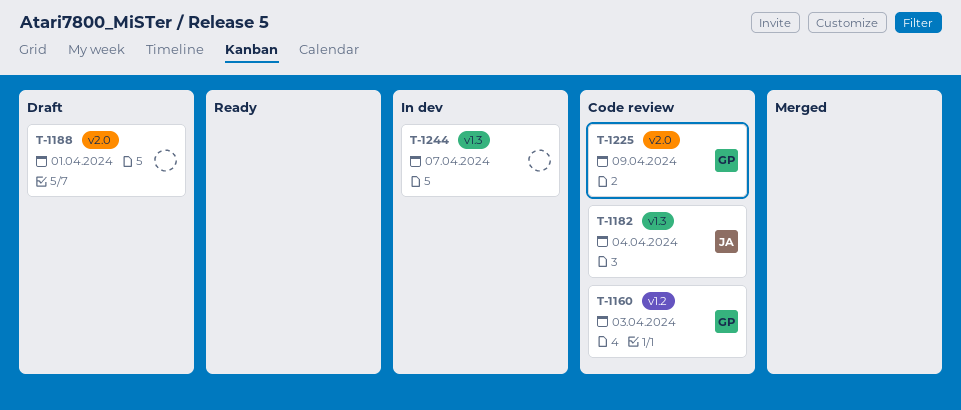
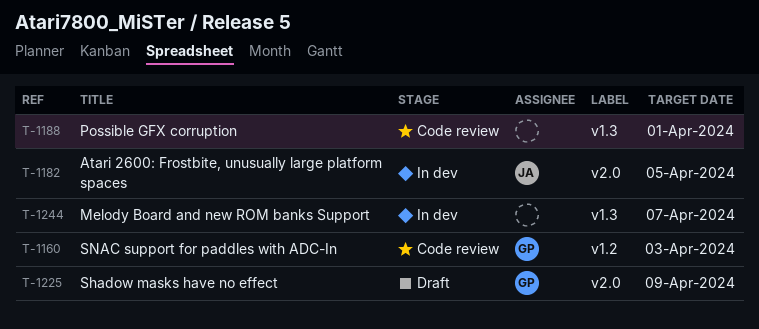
T-1182, status: Code review -> In dev
T-1182, label: v1.3 -> v2.0
T-1182, due: Apr 4 -> Apr 5
T-1188, status: Draft -> Code review
T-1188, label: v2.0 -> v1.3
T-1225, status: Code review -> Draft

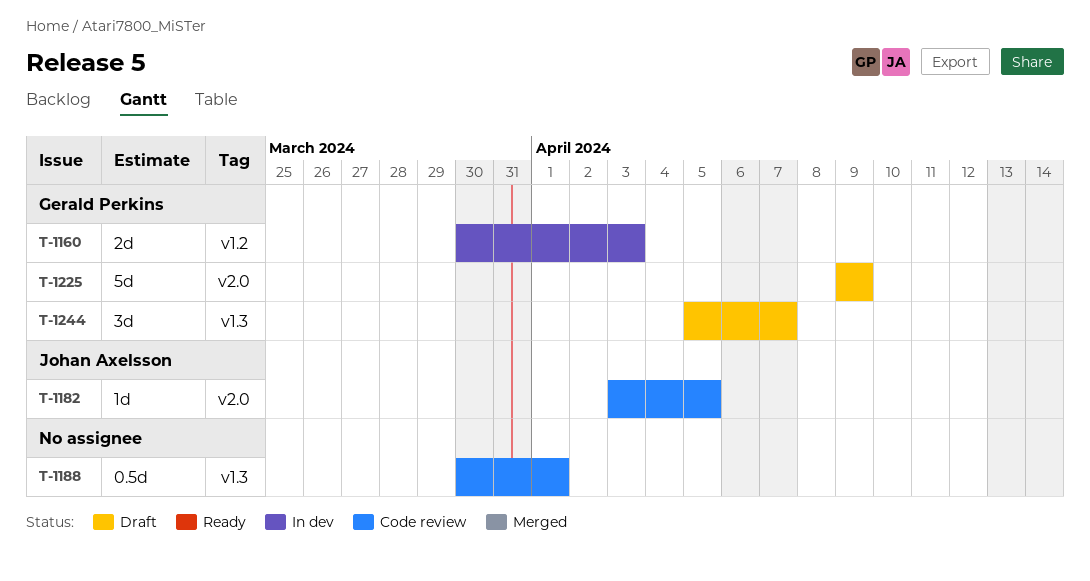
T-1160, status: Code review -> In dev
T-1182, status: In dev -> Code review
T-1244, status: In dev -> Draft
T-1244, owner: none -> Gerald Perkins

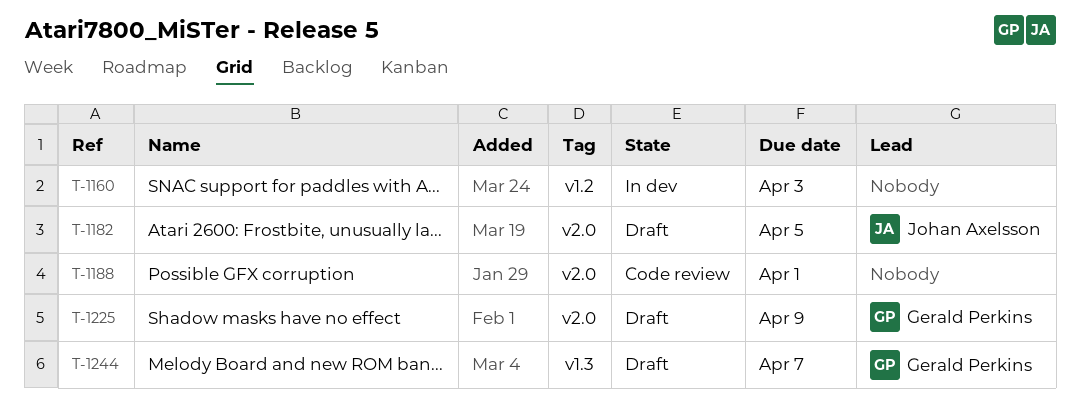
T-1160, owner: Gerald Perkins -> none
T-1182, status: Code review -> Draft
T-1188, label: v1.3 -> v2.0

